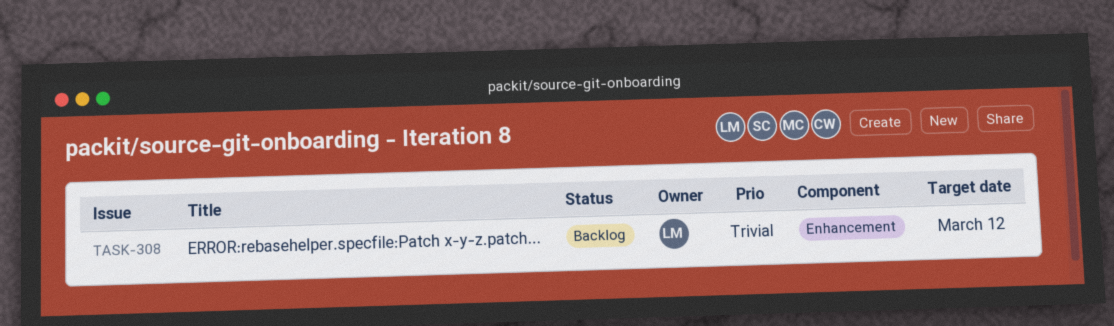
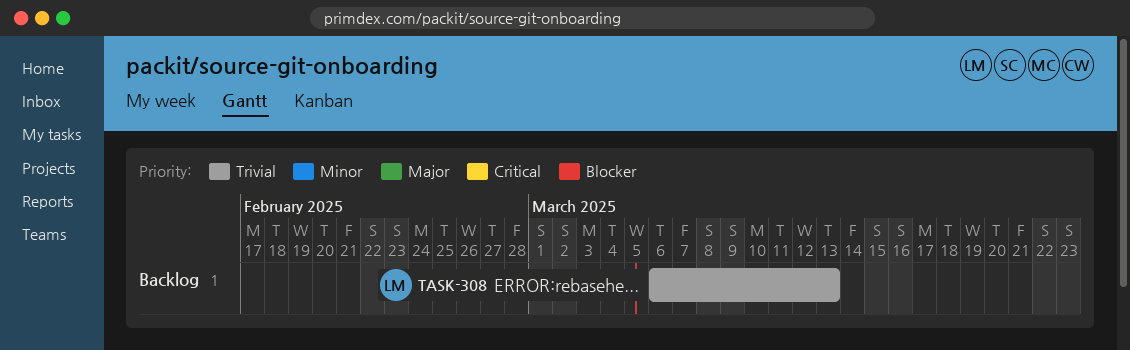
TASK-308, due: Mar 12 -> Mar 13

